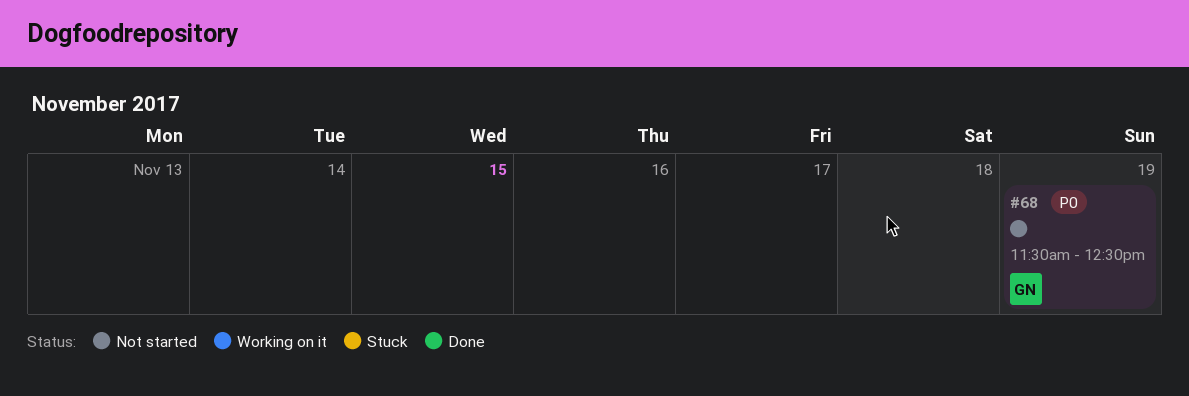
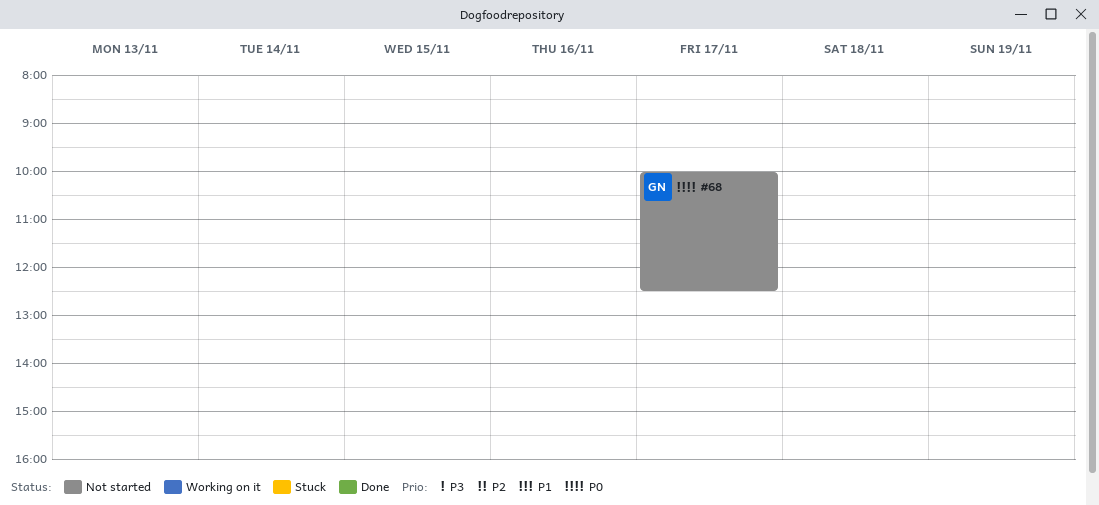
#68, day: Nov 19 -> Nov 17
#68, begins: 11:30 -> 10:00

